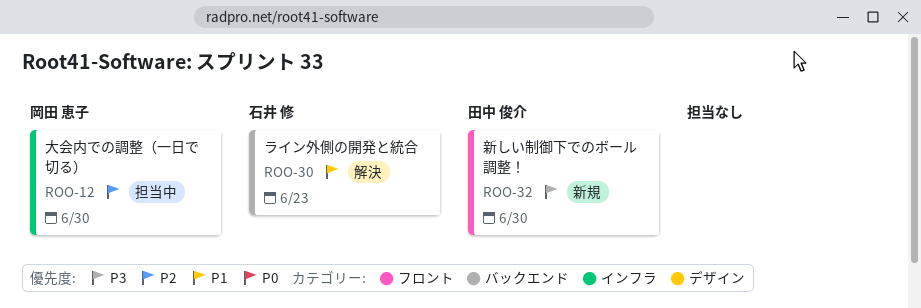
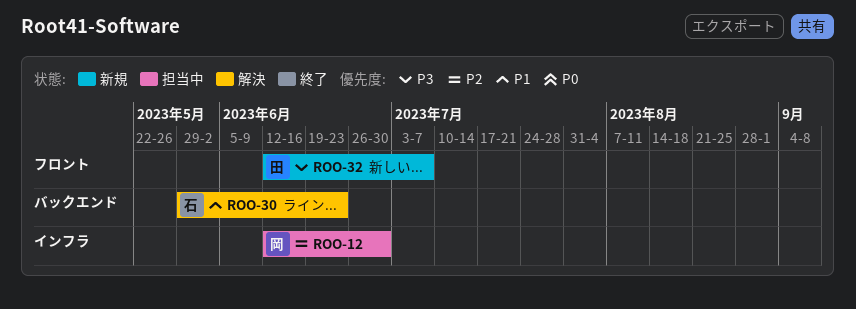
ROO-32, due: Jun 30 -> Jul 7

